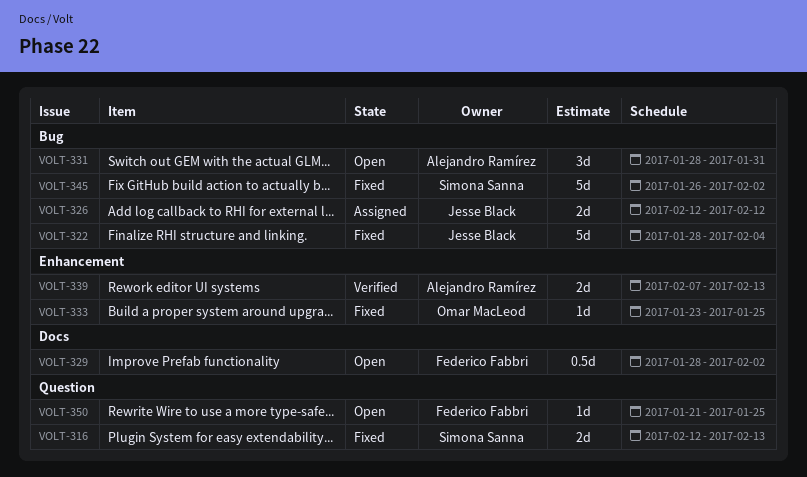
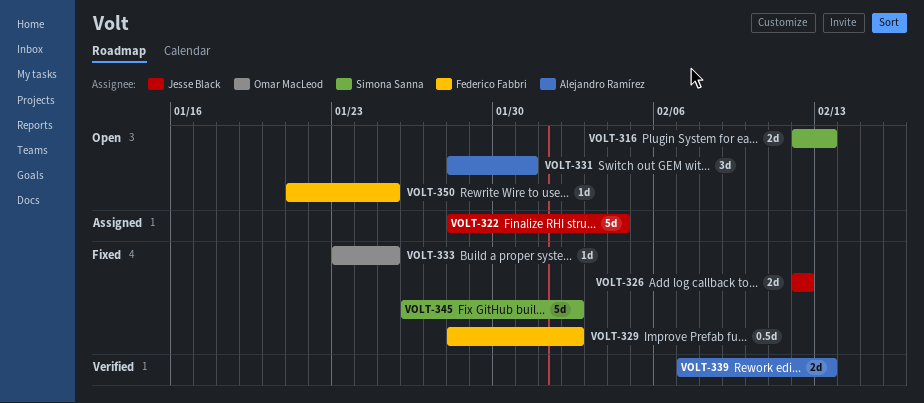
VOLT-316, status: Fixed -> Open
VOLT-322, status: Fixed -> Assigned
VOLT-326, status: Assigned -> Fixed
VOLT-329, status: Open -> Fixed

